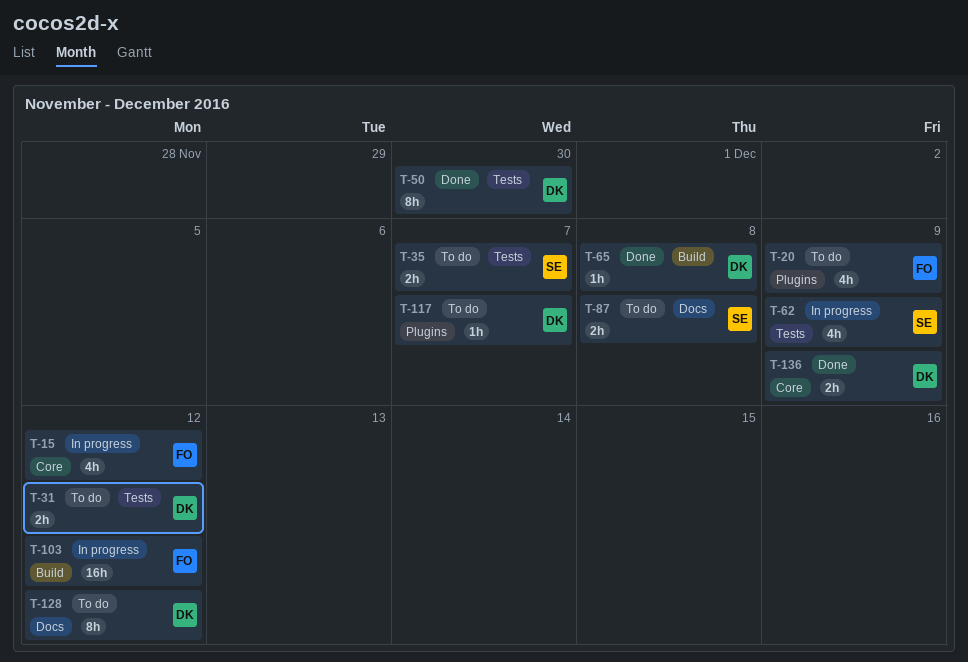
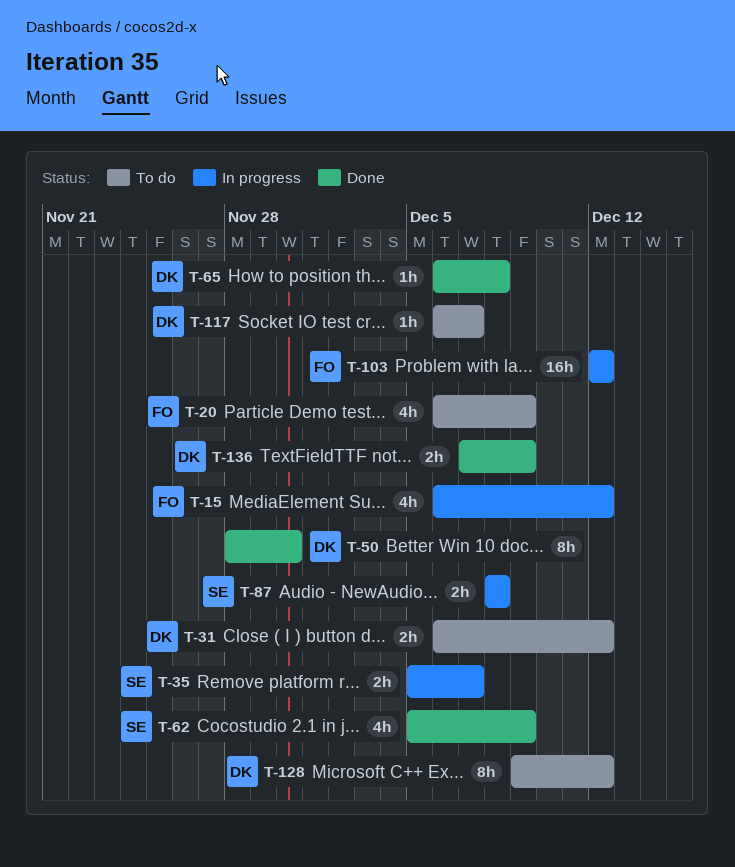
T-35, status: To do -> In progress
T-62, status: In progress -> Done
T-87, status: To do -> In progress

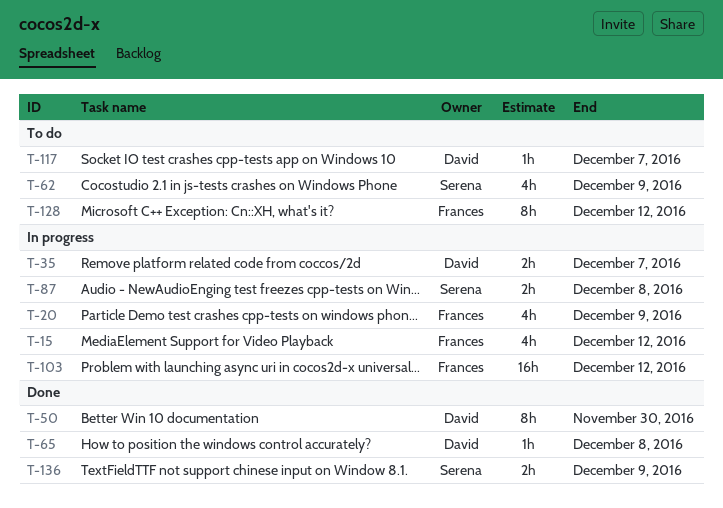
T-20, status: To do -> In progress
T-31: present -> none
T-35, owner: Serena -> David
T-62, status: Done -> To do
T-128, owner: David -> Frances
T-136, owner: David -> Serena

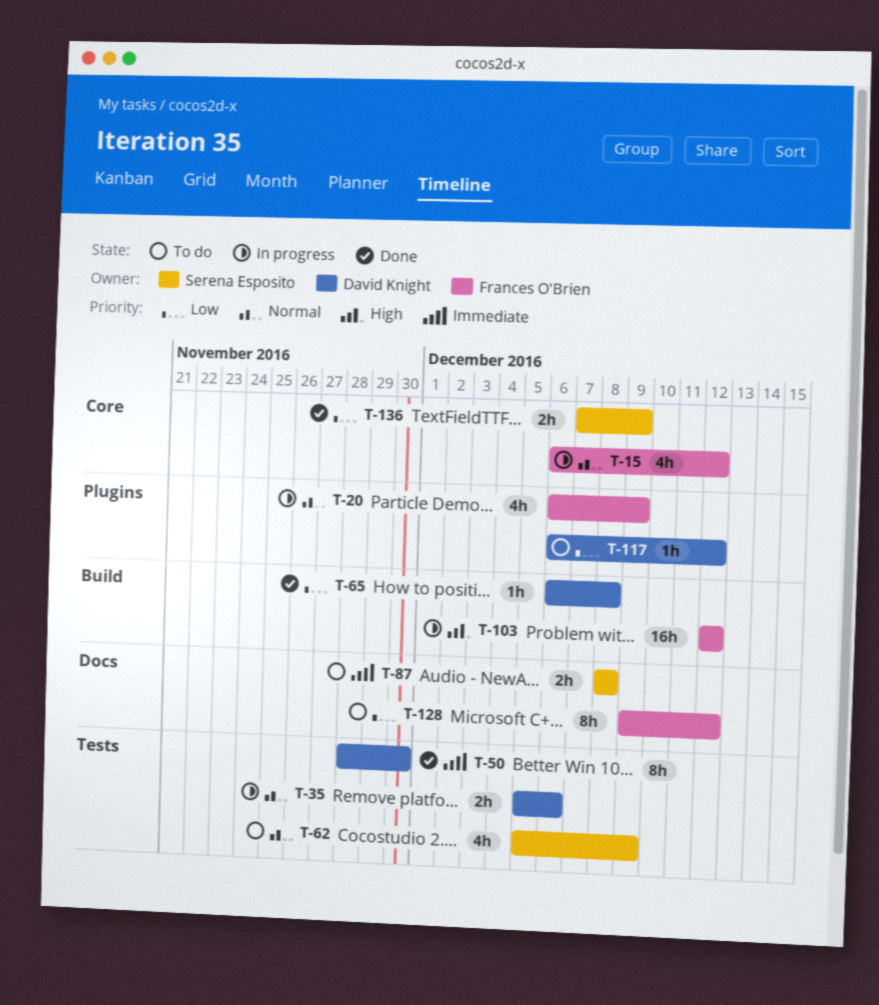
T-35, due: Dec 7 -> Dec 6
T-87, status: In progress -> To do
T-117, due: Dec 7 -> Dec 12

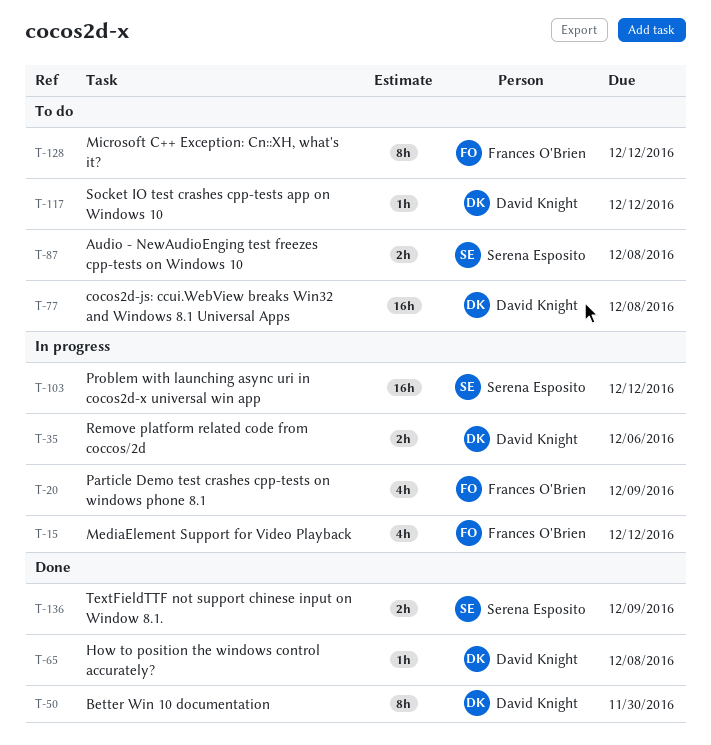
T-62: present -> none
T-77: none -> present
T-103, owner: Frances O'Brien -> Serena Esposito

